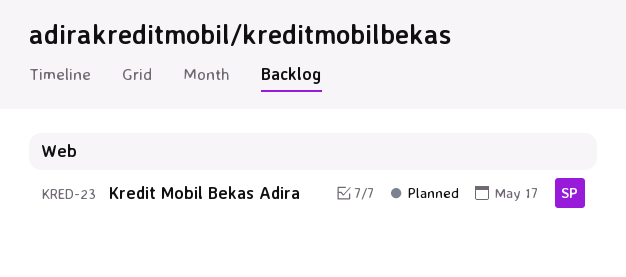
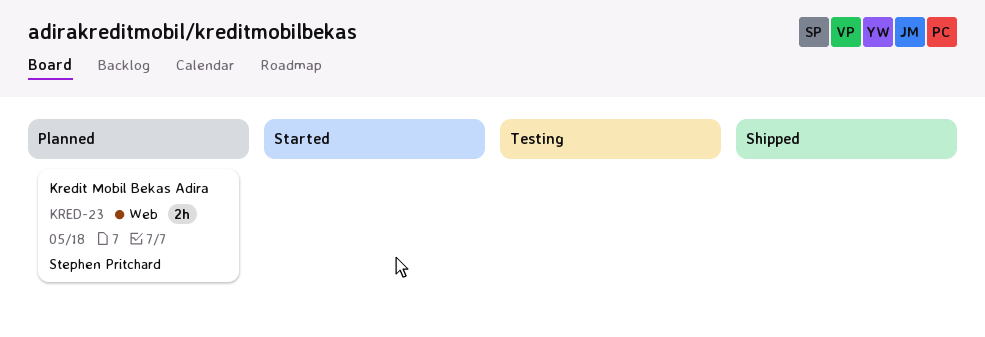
KRED-23, due: May 17 -> May 18

